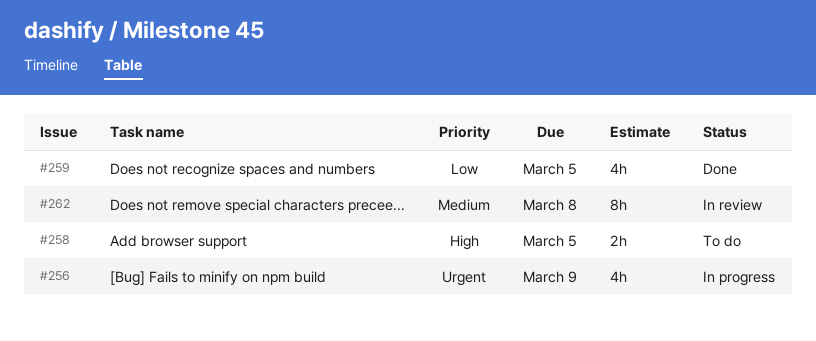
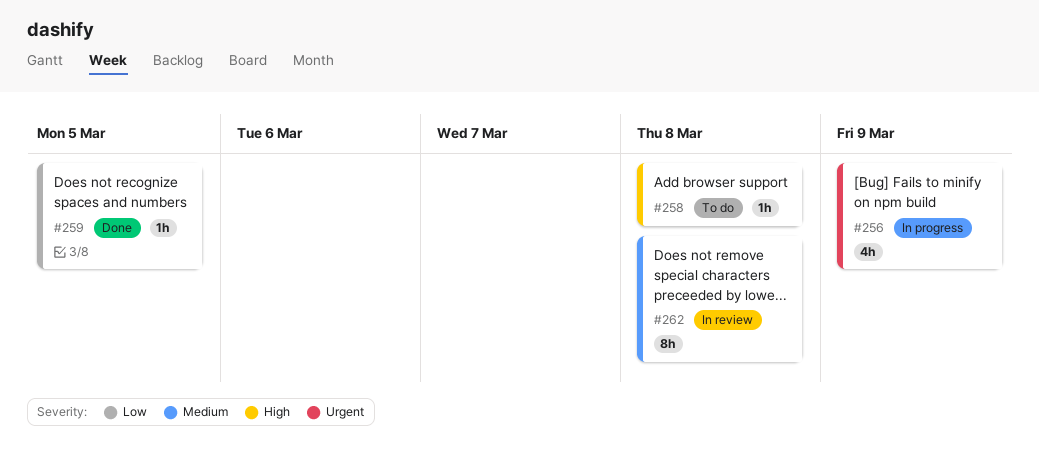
#258, estimate: 2h -> 1h
#258, due: Mar 5 -> Mar 8
#259, estimate: 4h -> 1h

